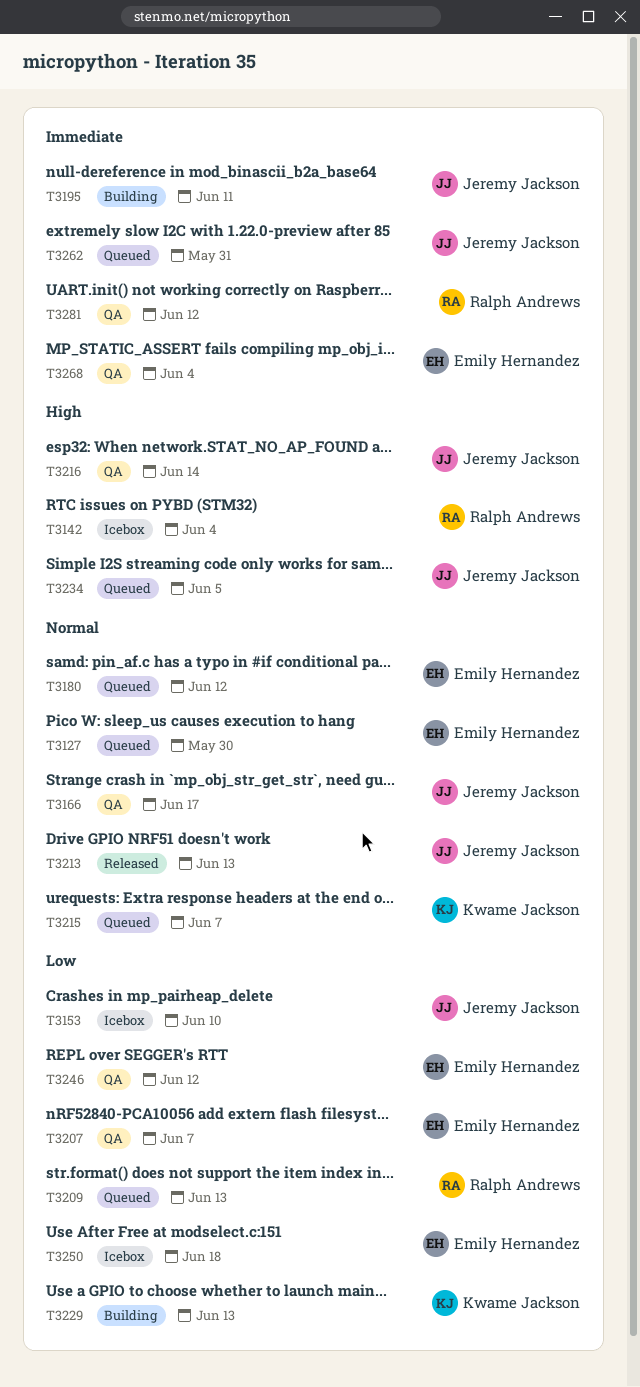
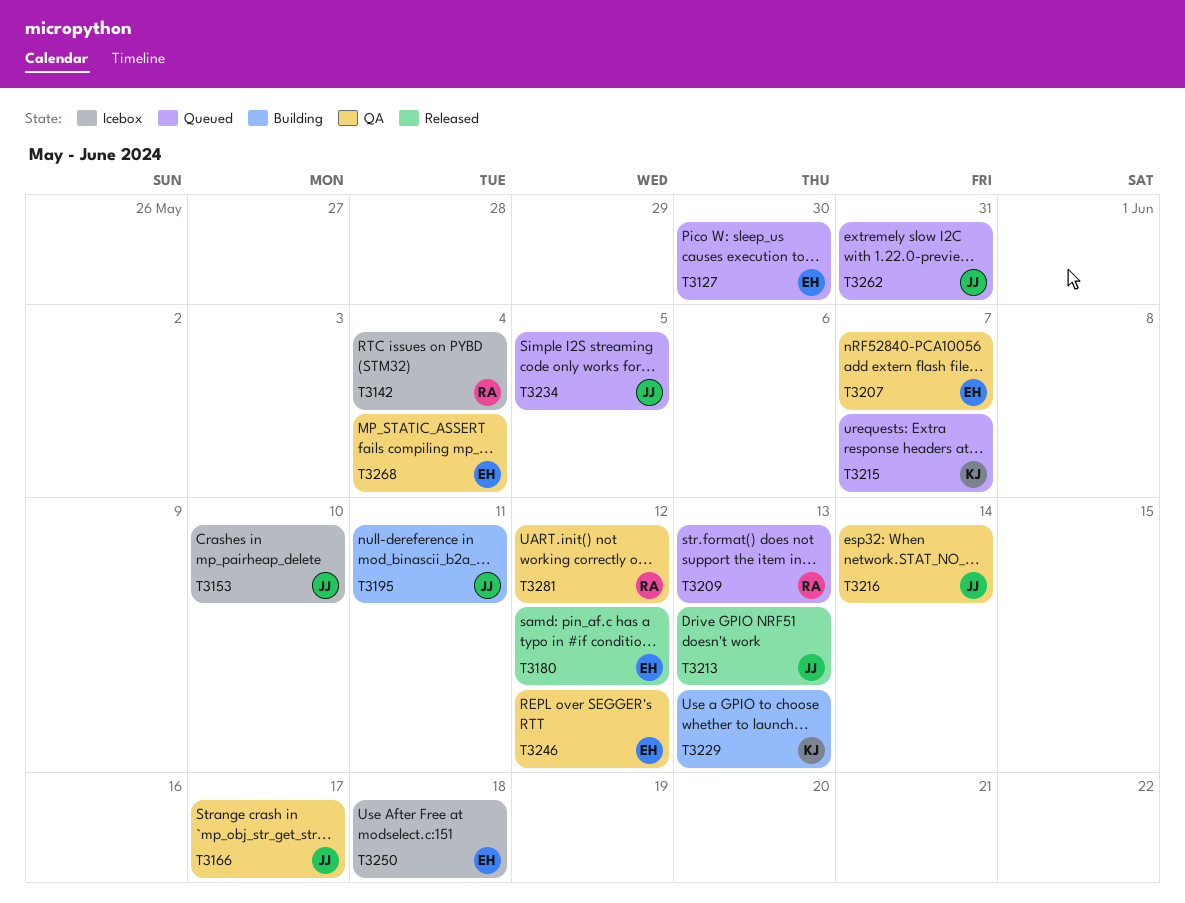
T3180, status: Queued -> Released

